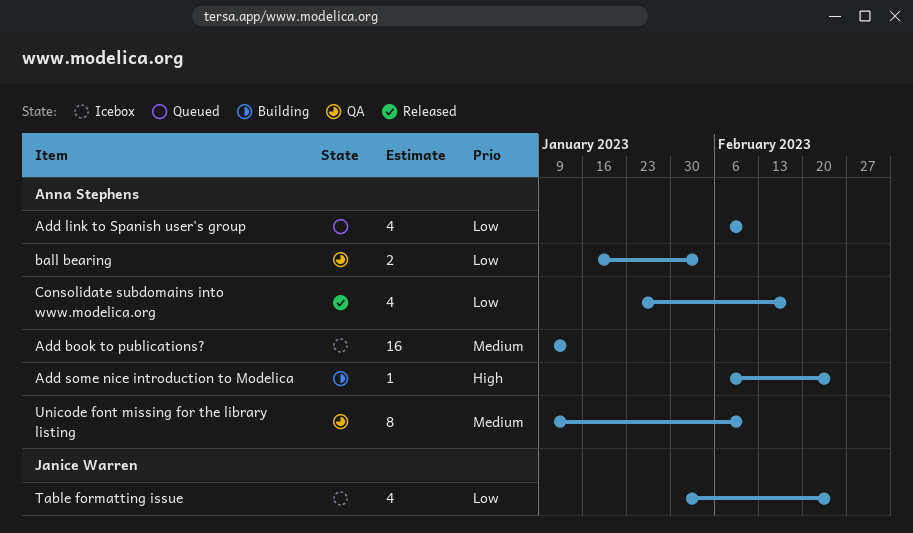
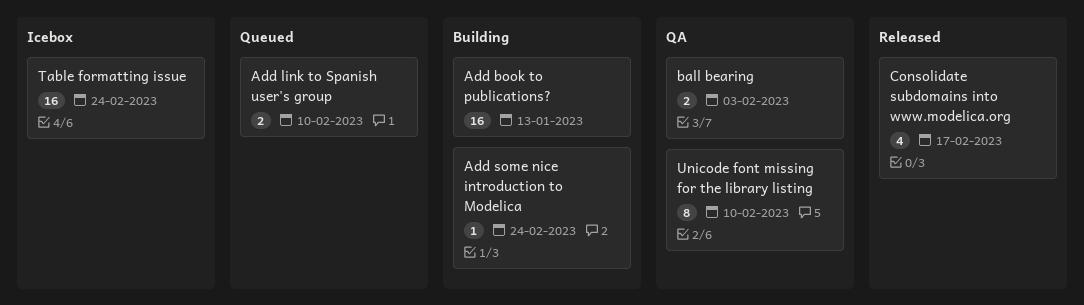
Add book to publications?, status: Icebox -> Building
Add link to Spanish user's group, estimate: 4 -> 2
Table formatting issue, estimate: 4 -> 16

